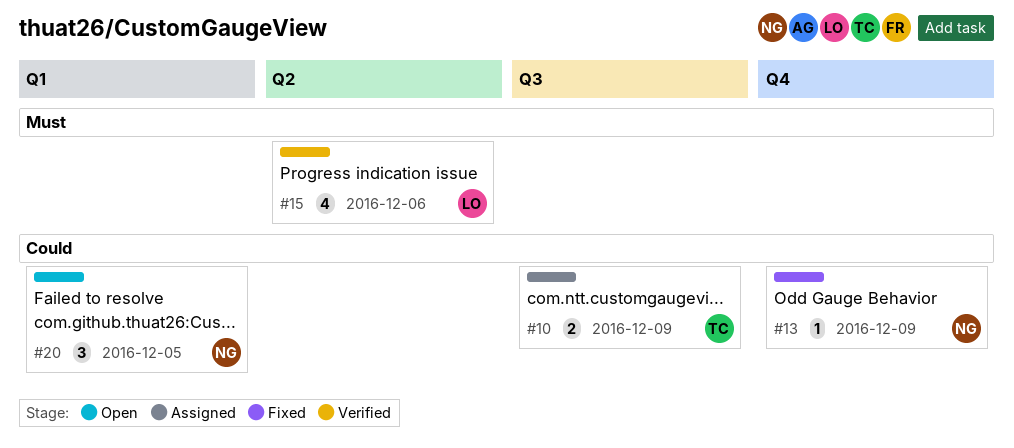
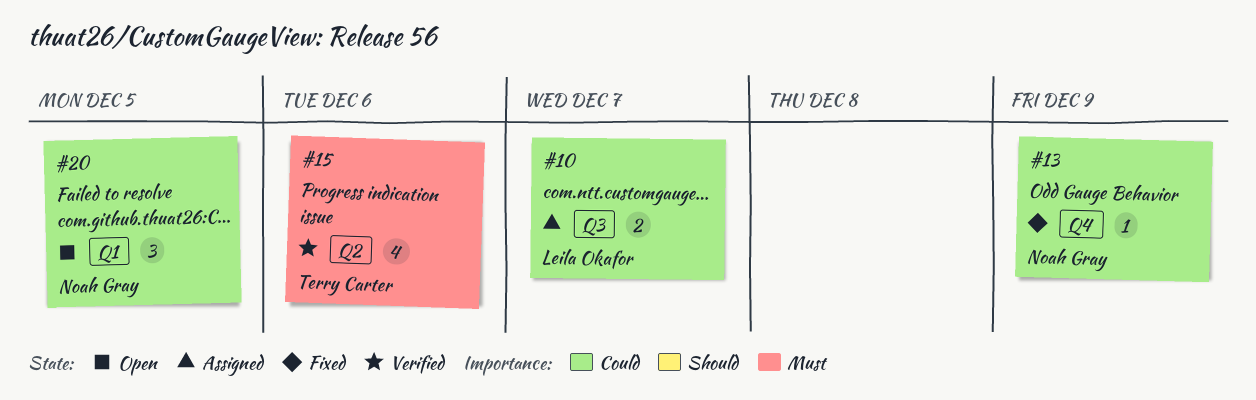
#10, owner: Terry Carter -> Leila Okafor
#10, due: Dec 9 -> Dec 7
#15, owner: Leila Okafor -> Terry Carter

